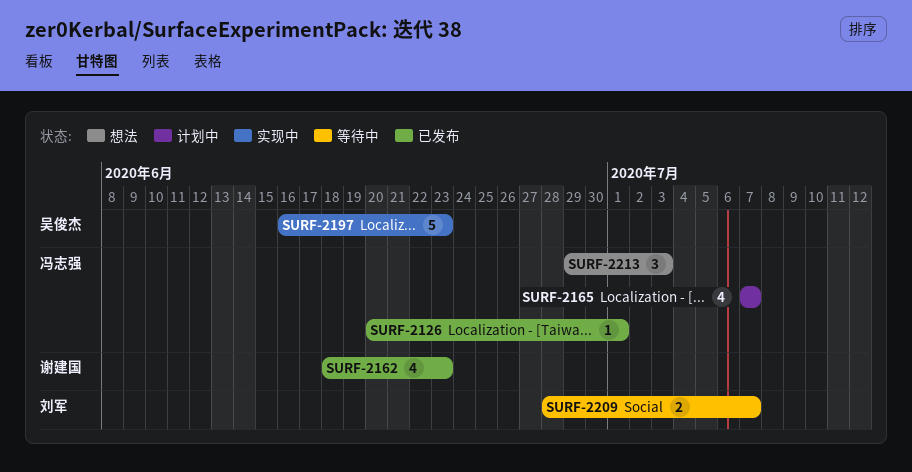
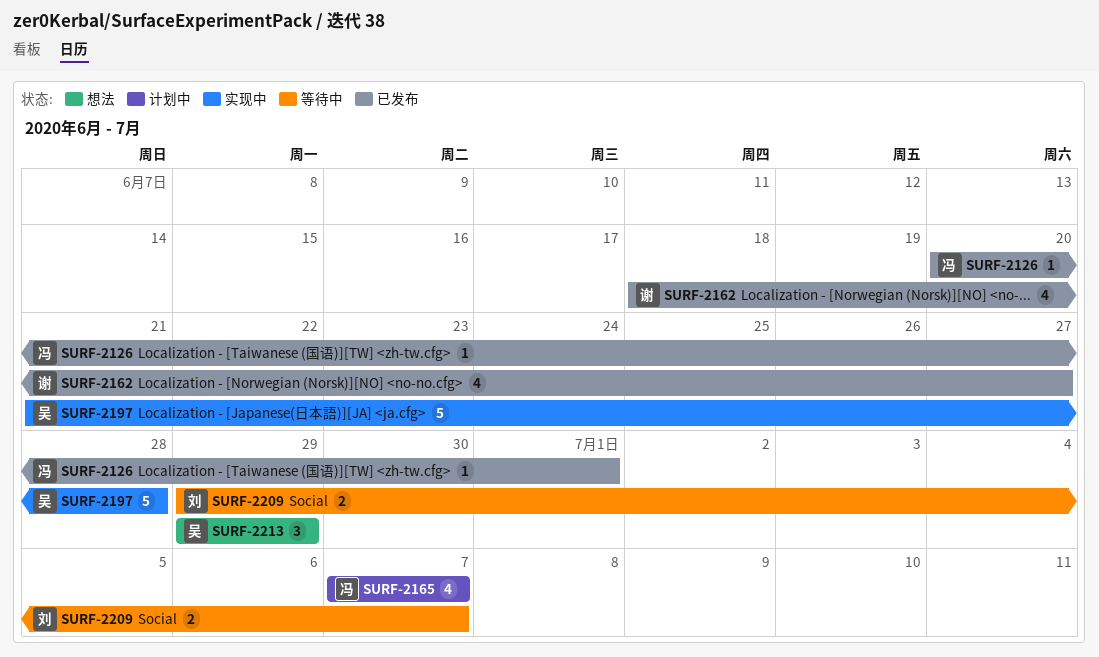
SURF-2162, due: Jun 23 -> Jun 27
SURF-2197, start: Jun 16 -> Jun 21
SURF-2197, due: Jun 23 -> Jun 28
SURF-2209, start: Jun 28 -> Jun 29
SURF-2213, owner: 冯志强 -> 吴俊杰
SURF-2213, due: Jul 3 -> Jun 29

